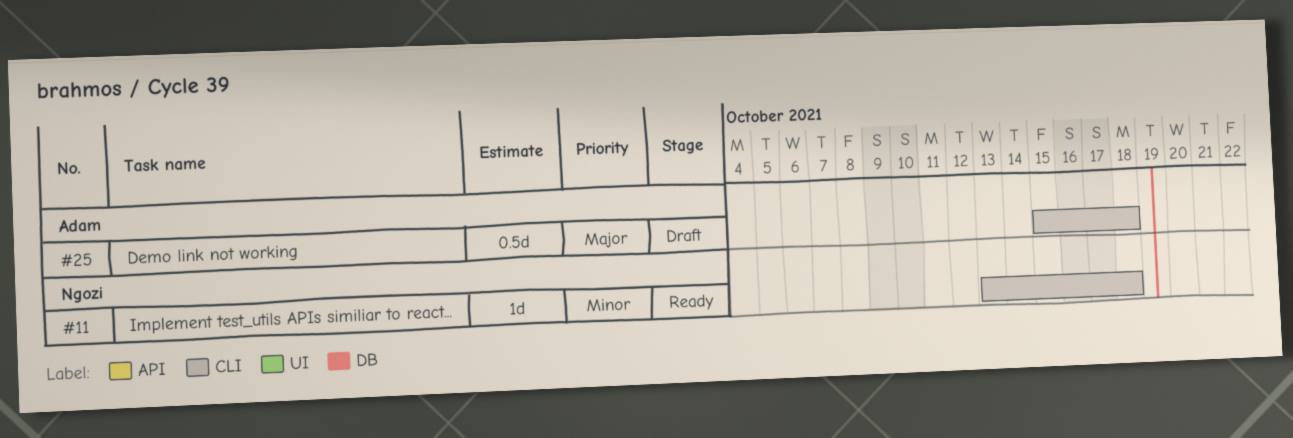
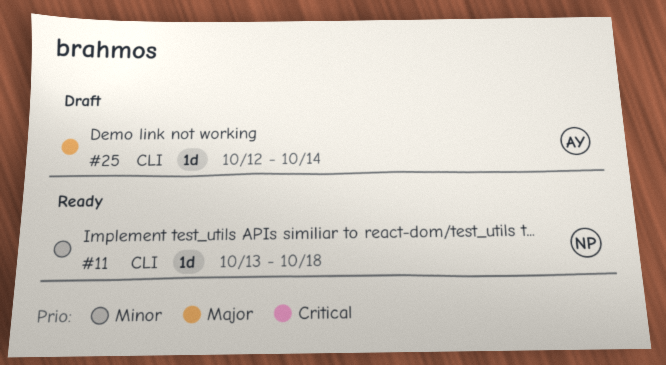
#25, estimate: 0.5d -> 1d
#25, start: Oct 15 -> Oct 12
#25, due: Oct 18 -> Oct 14

